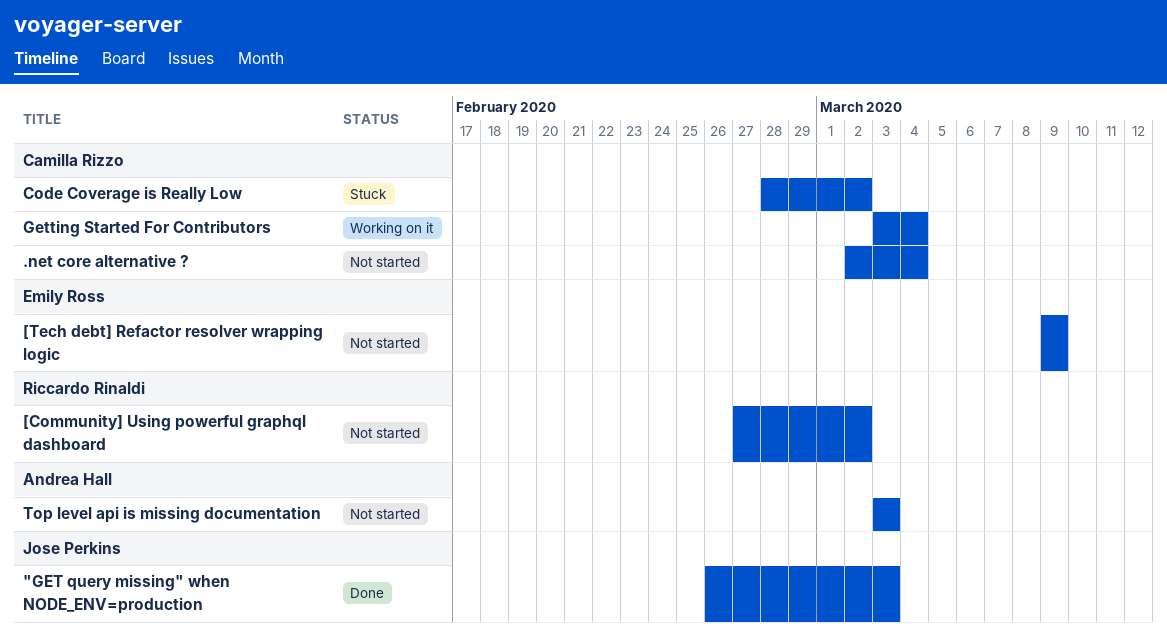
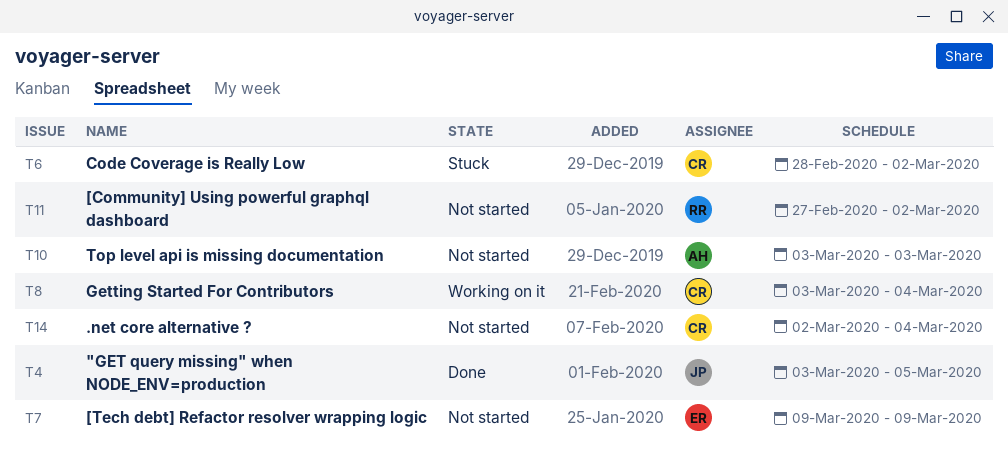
"GET query missing" when NODE_ENV=production, start: Feb 26 -> Mar 3
"GET query missing" when NODE_ENV=production, due: Mar 3 -> Mar 5

